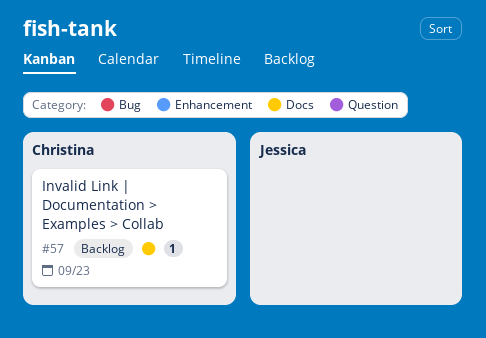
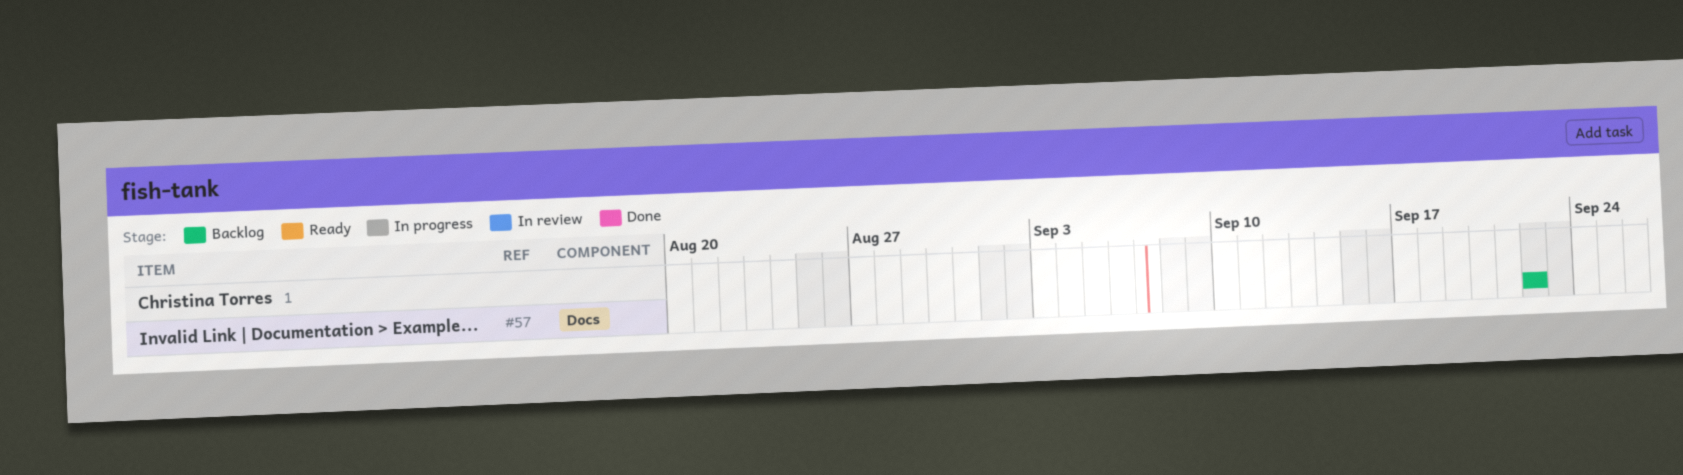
#57, due: Sep 23 -> Sep 22

